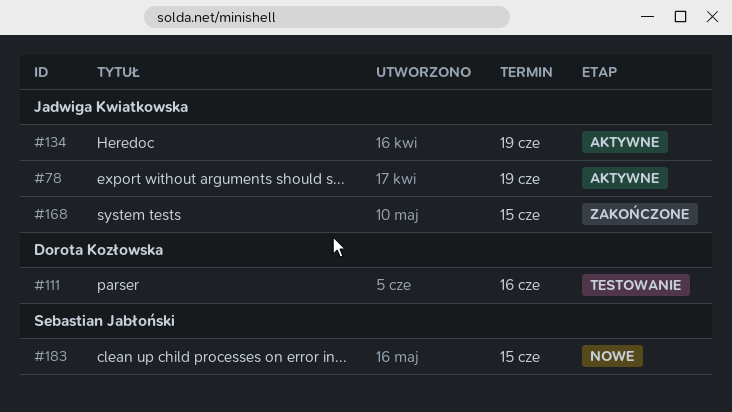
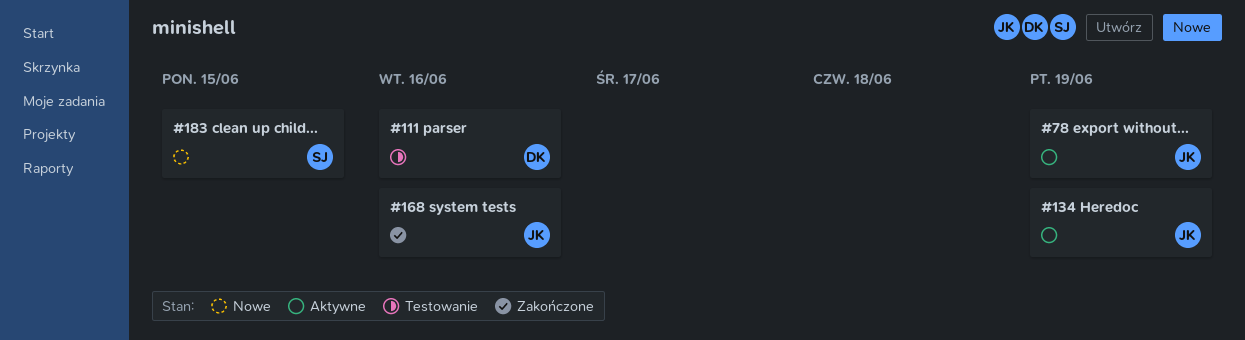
#168, due: Jun 15 -> Jun 16

